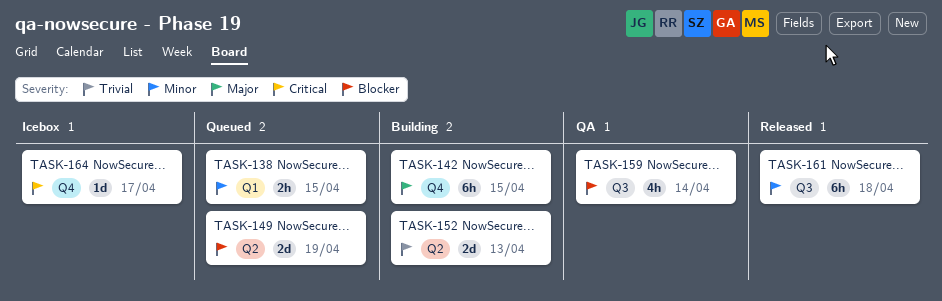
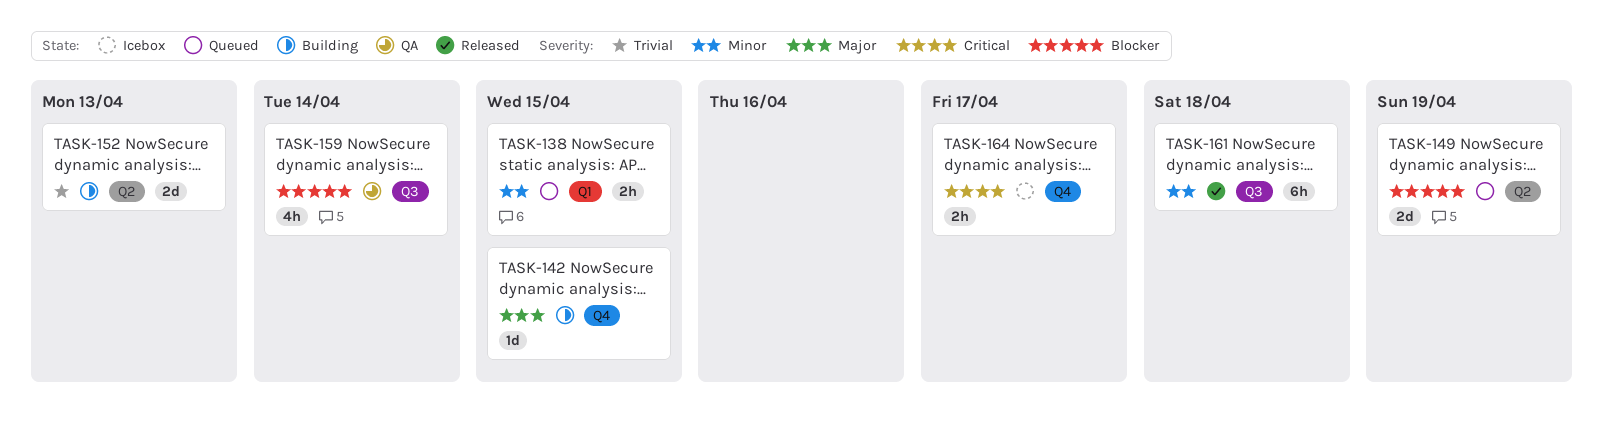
TASK-142, estimate: 6h -> 1d
TASK-164, estimate: 1d -> 2h

